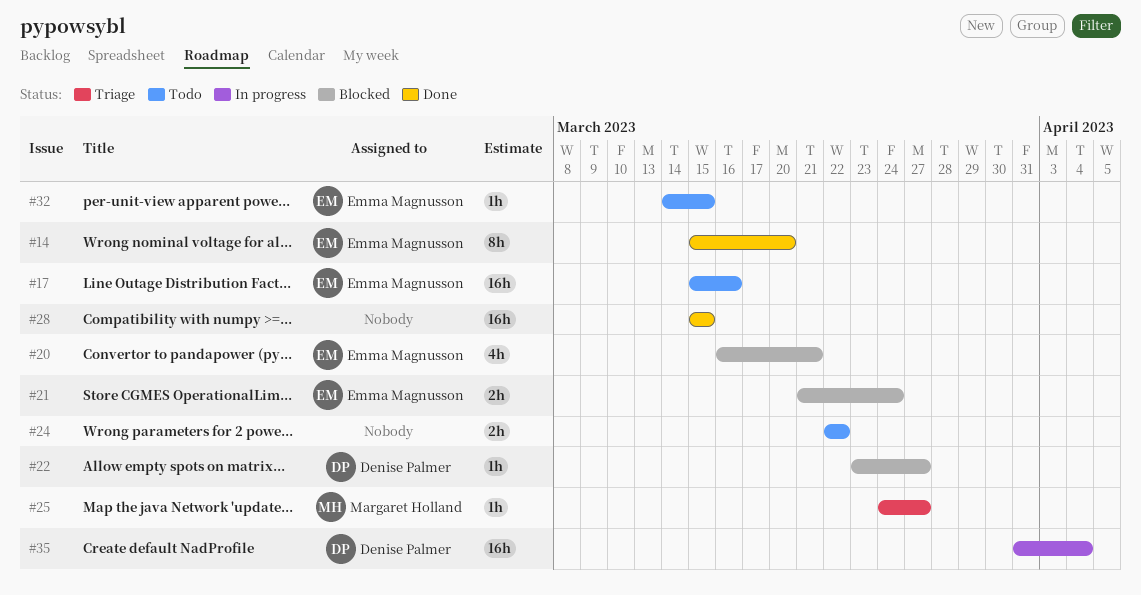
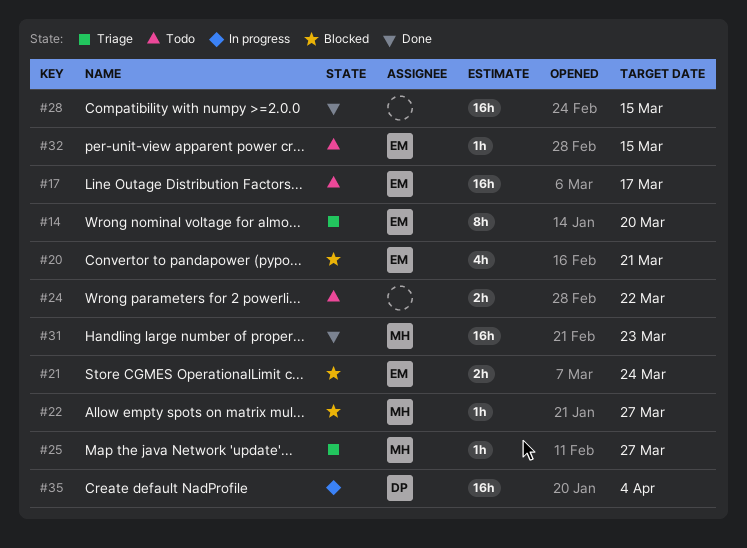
#14, status: Done -> Triage
#17, due: Mar 16 -> Mar 17
#22, owner: Denise Palmer -> Margaret Holland
#31: none -> present

